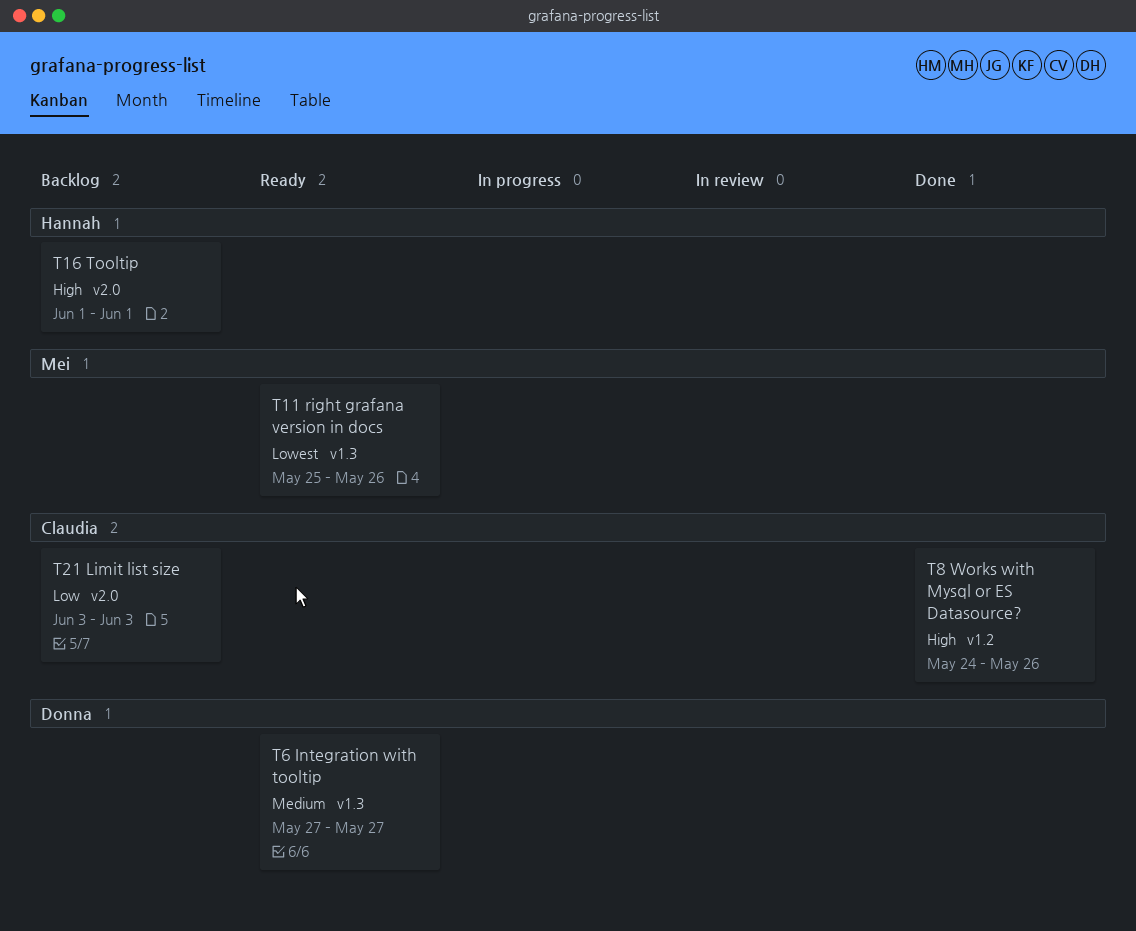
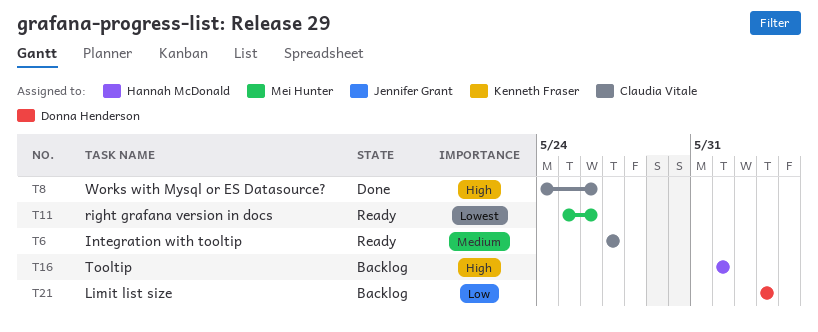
T6, owner: Donna Henderson -> Claudia Vitale
T21, owner: Claudia Vitale -> Donna Henderson

